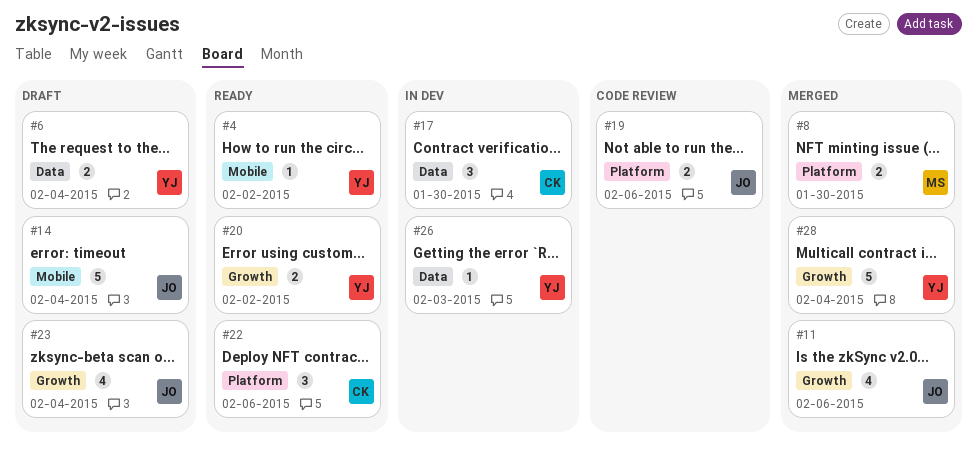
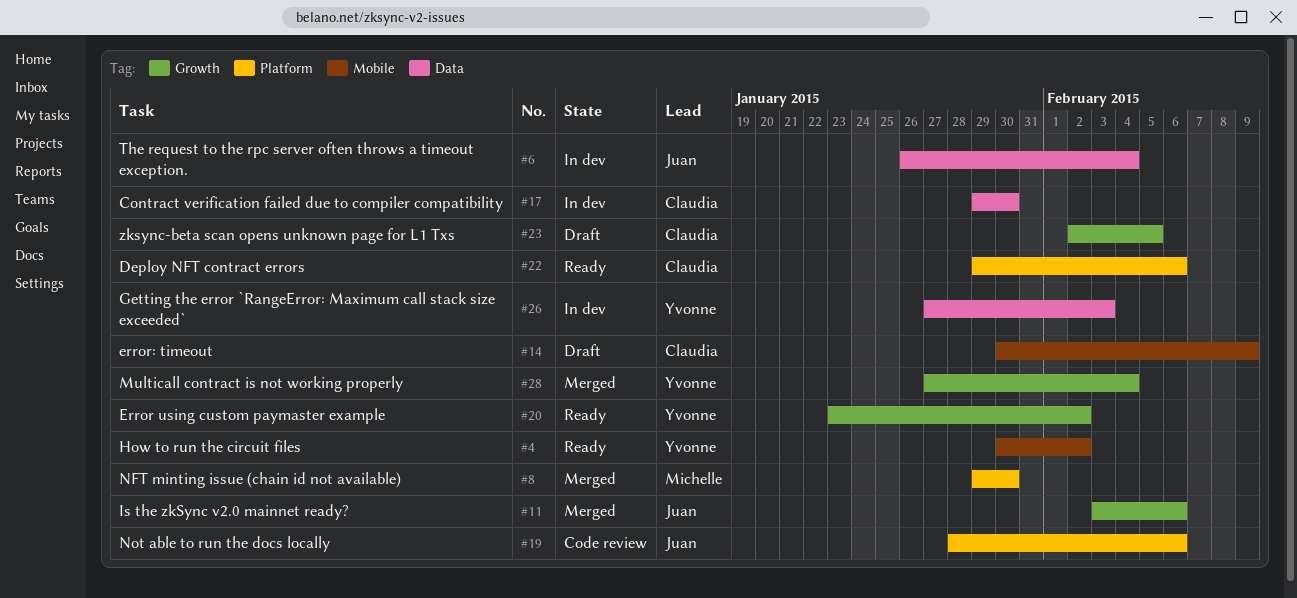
#6, status: Draft -> In dev
#6, owner: Yvonne -> Juan
#14, owner: Juan -> Claudia
#14, due: Feb 4 -> Feb 9
#23, owner: Juan -> Claudia
#23, due: Feb 4 -> Feb 5

